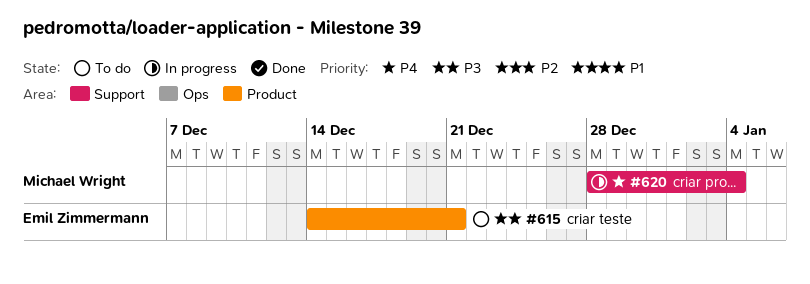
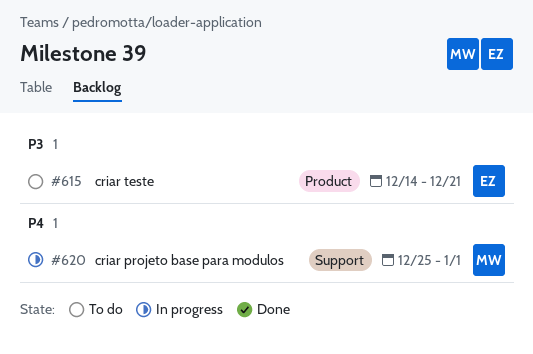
#620, start: Dec 28 -> Dec 25
#620, due: Jan 4 -> Jan 1

